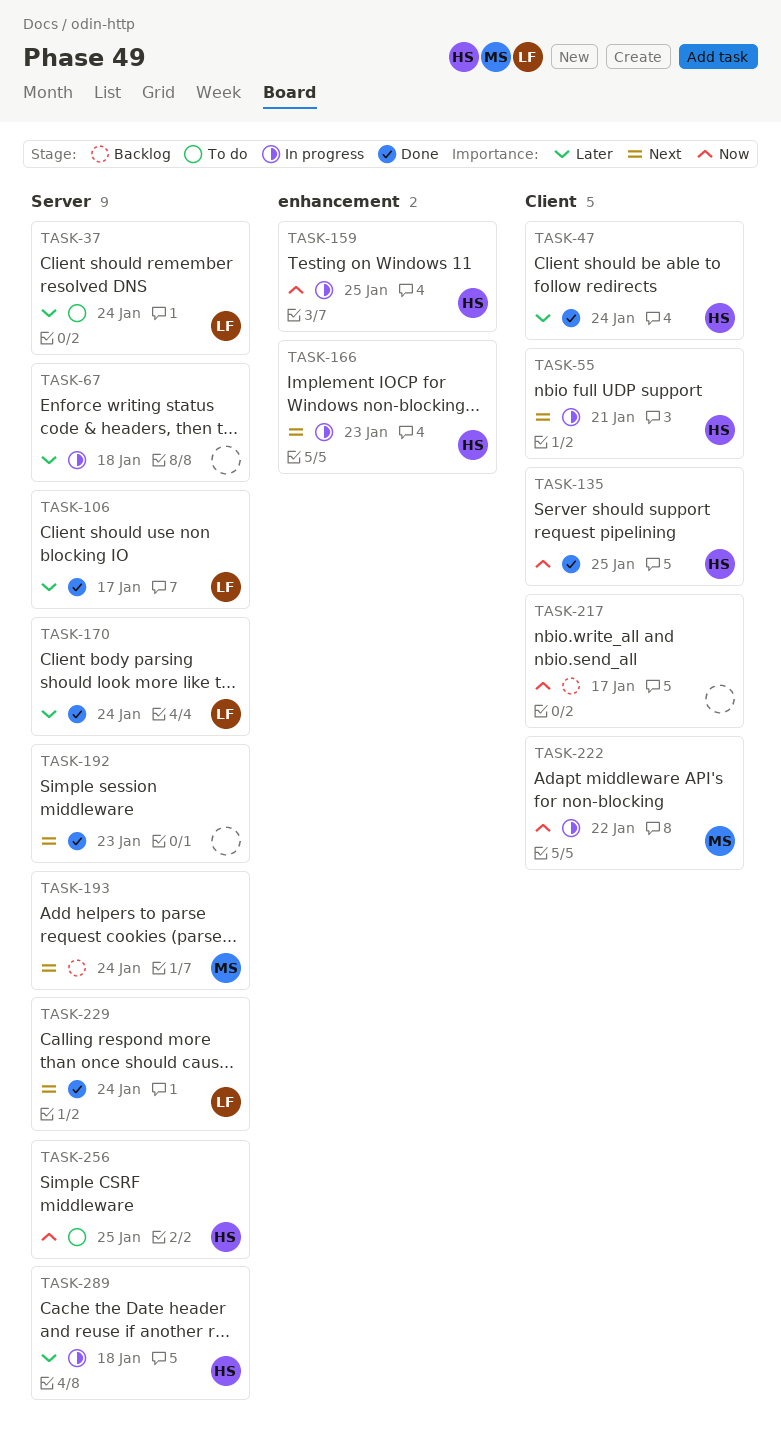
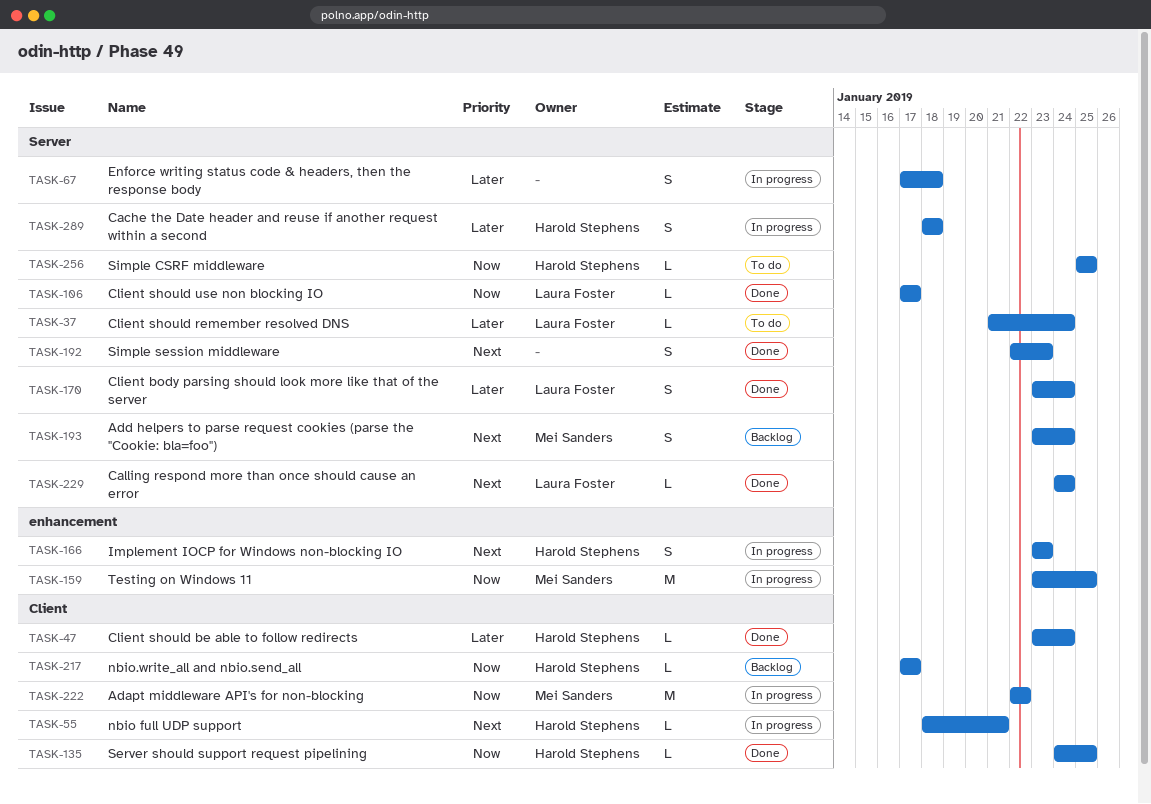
TASK-106, priority: Later -> Now
TASK-159, owner: Harold Stephens -> Mei Sanders
TASK-217, owner: none -> Harold Stephens

